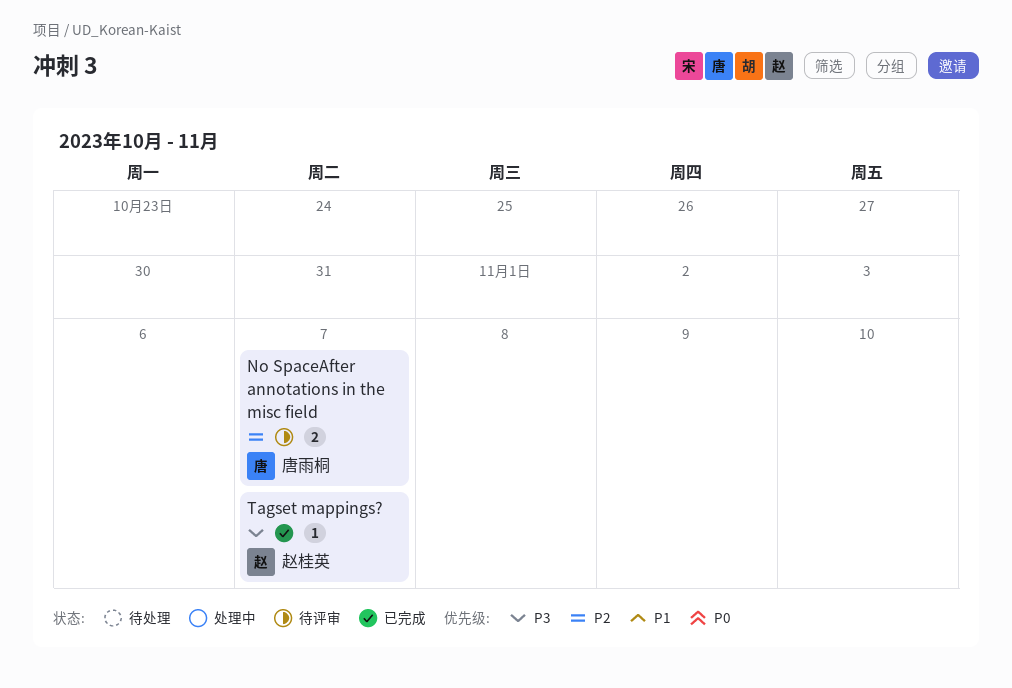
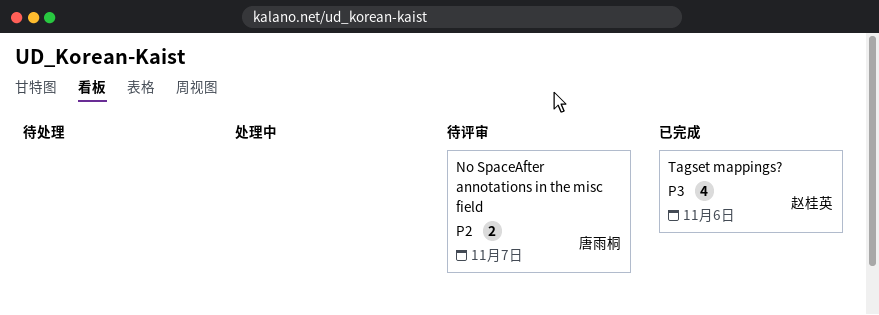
Tagset mappings?, estimate: 1 -> 4
Tagset mappings?, due: Nov 7 -> Nov 6

